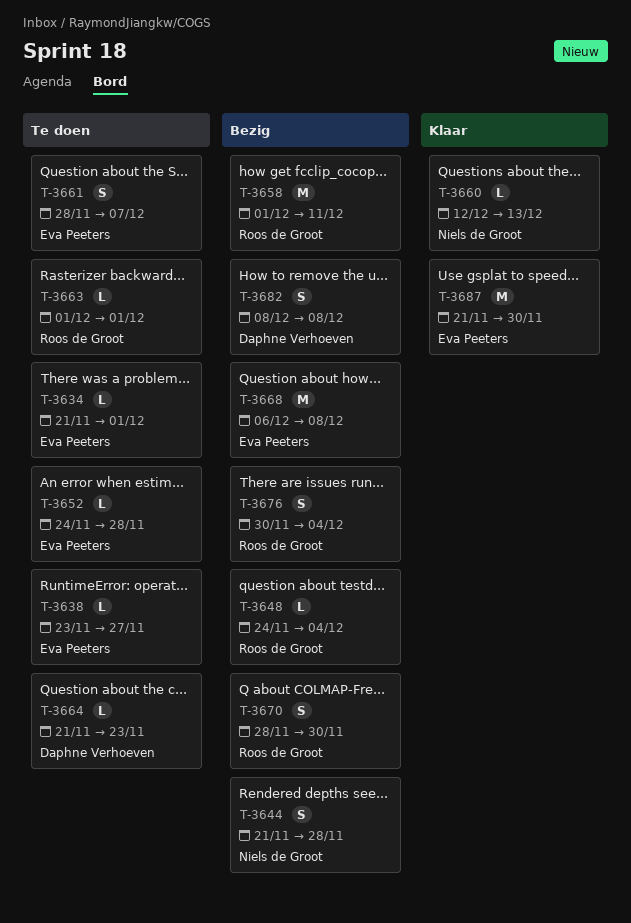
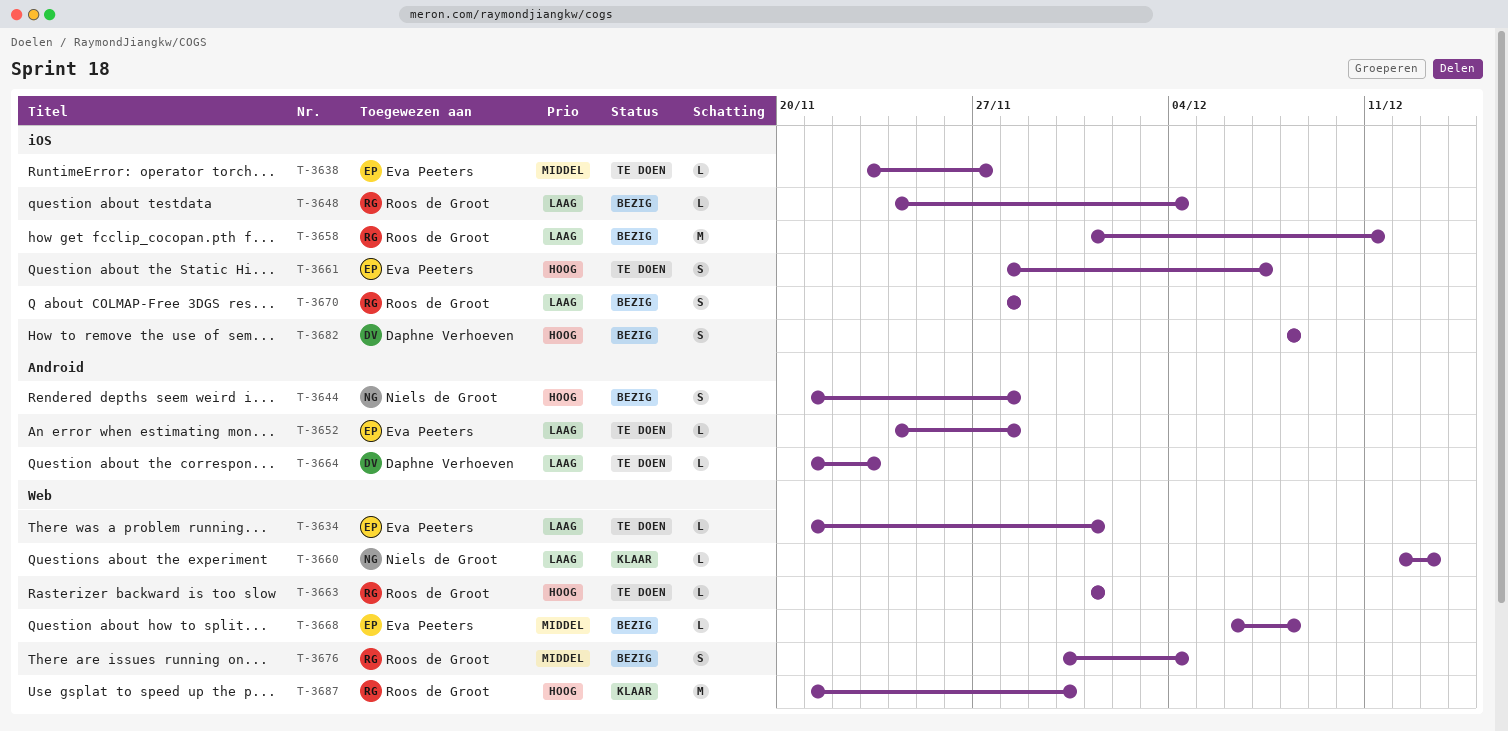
T-3668, estimate: M -> L
T-3670, due: Nov 30 -> Nov 28
T-3687, owner: Eva Peeters -> Roos de Groot

